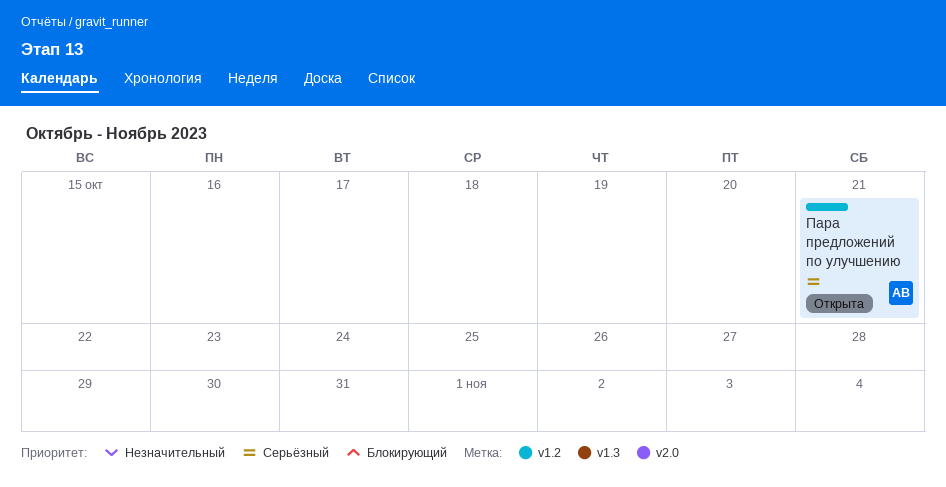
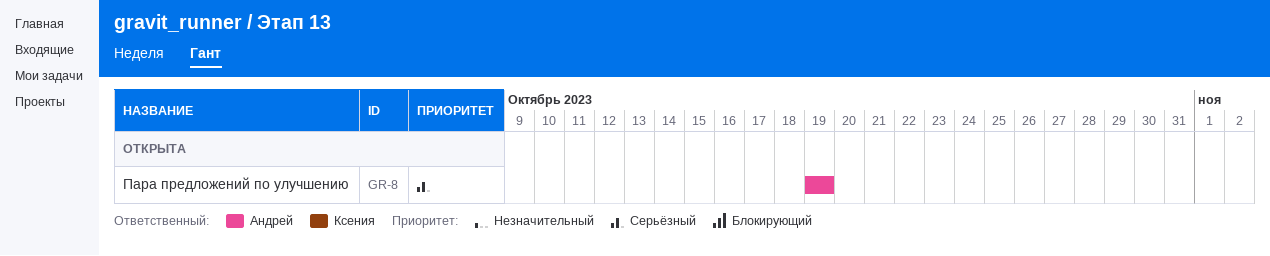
Пара предложений по улучшению, due: Oct 21 -> Oct 19

